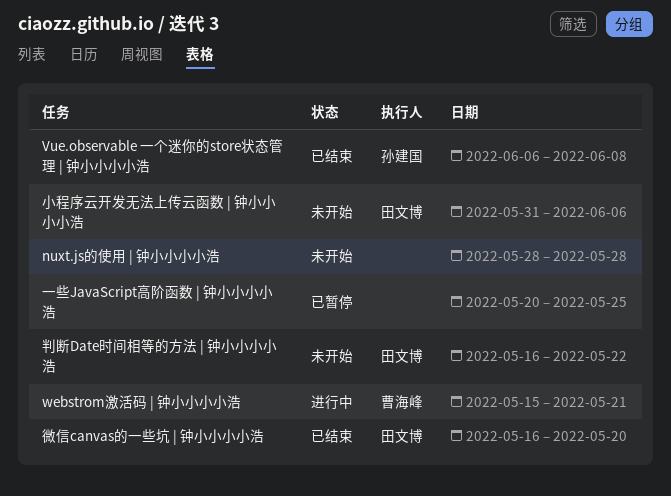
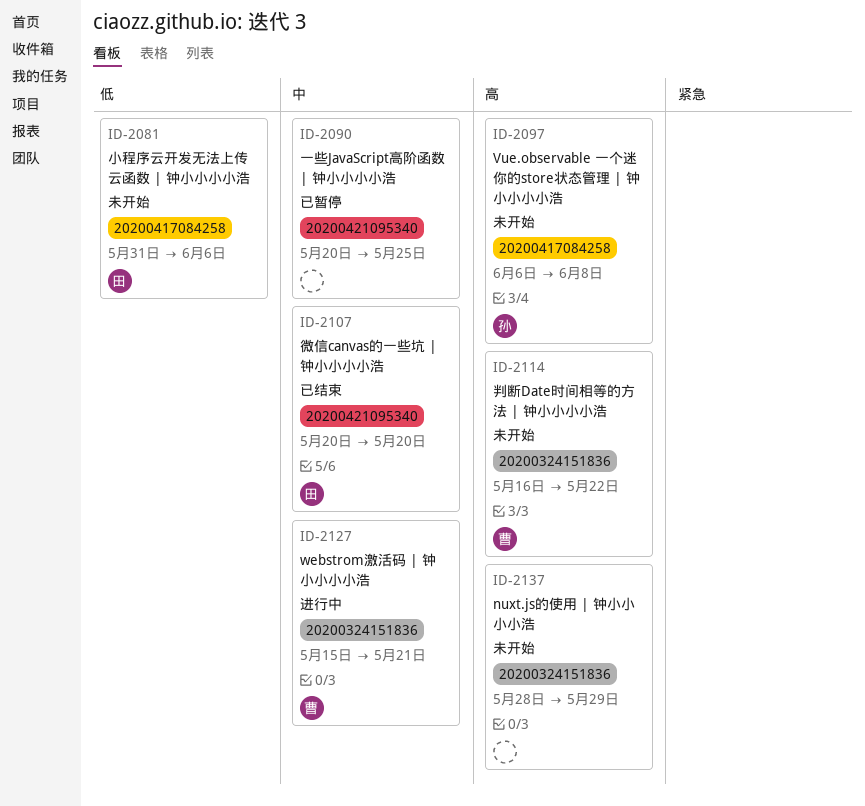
nuxt.js的使用 | 钟小小小小浩, due: May 28 -> May 29
Vue.observable 一个迷你的store状态管理 | 钟小小小小浩, status: 已结束 -> 未开始
判断Date时间相等的方法 | 钟小小小小浩, owner: 田文博 -> 曹海峰
微信canvas的一些坑 | 钟小小小小浩, start: May 16 -> May 20

